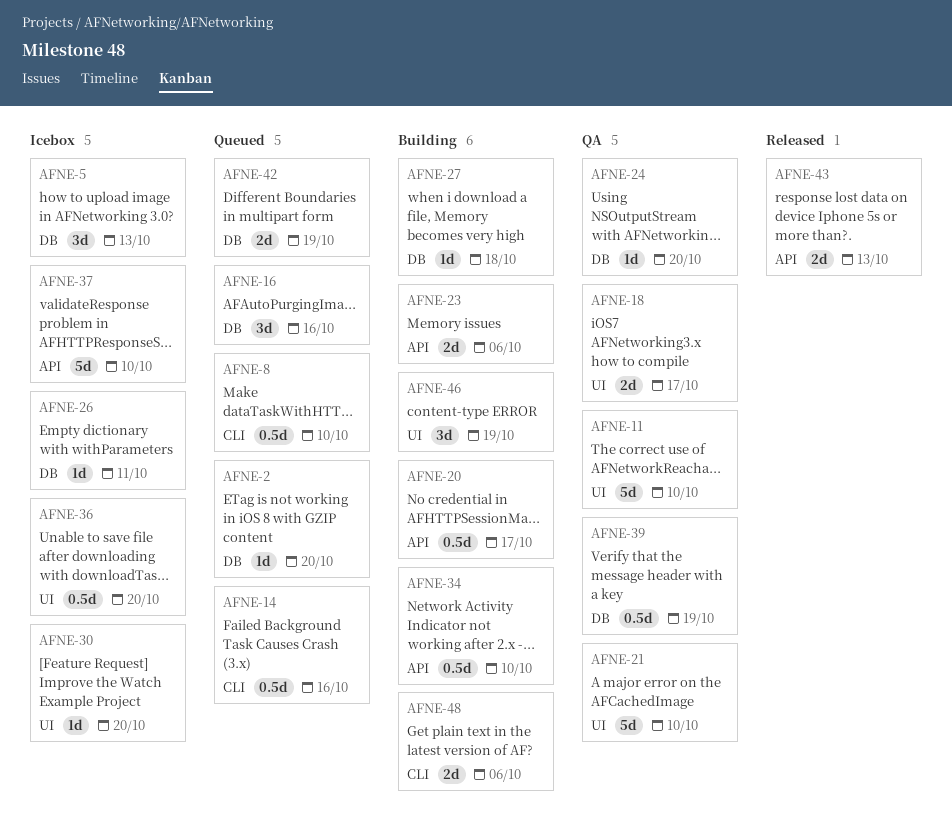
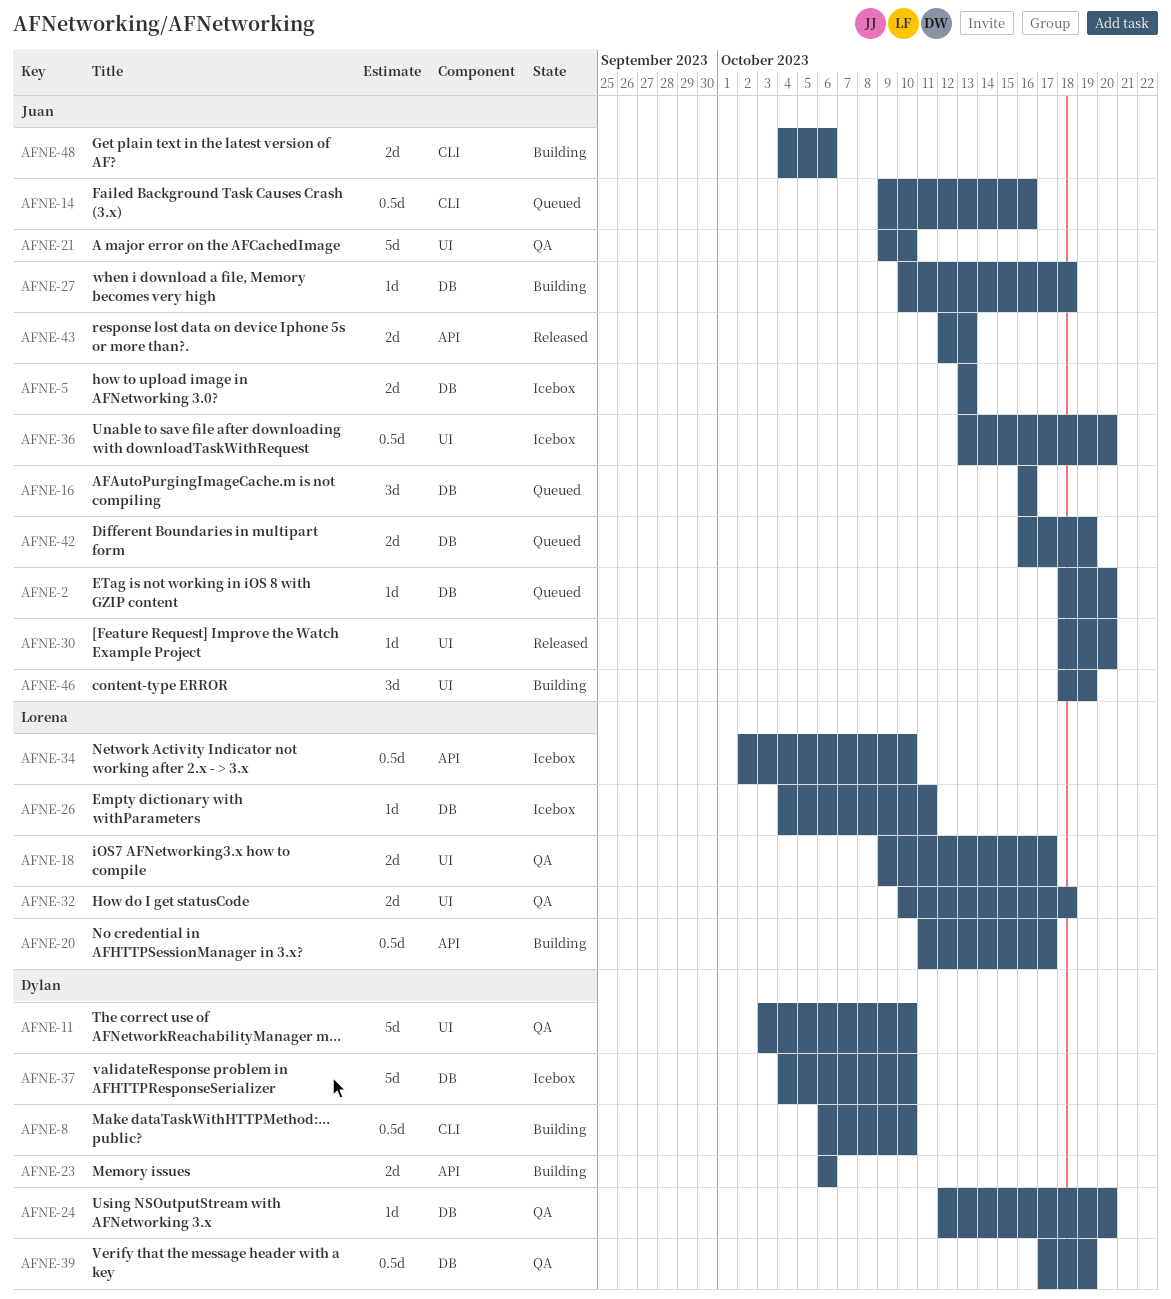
AFNE-5, estimate: 3d -> 2d
AFNE-8, status: Queued -> Building
AFNE-30, status: Icebox -> Released
AFNE-32: none -> present
AFNE-34, status: Building -> Icebox
AFNE-37, label: API -> DB

